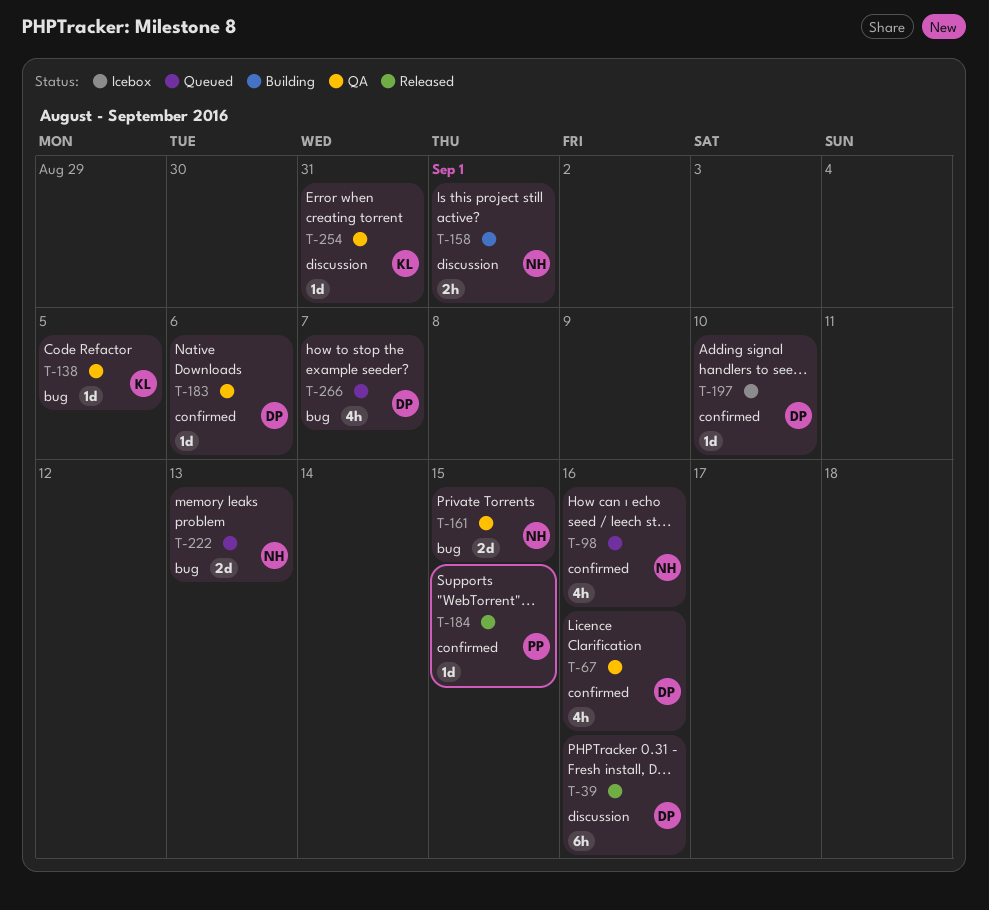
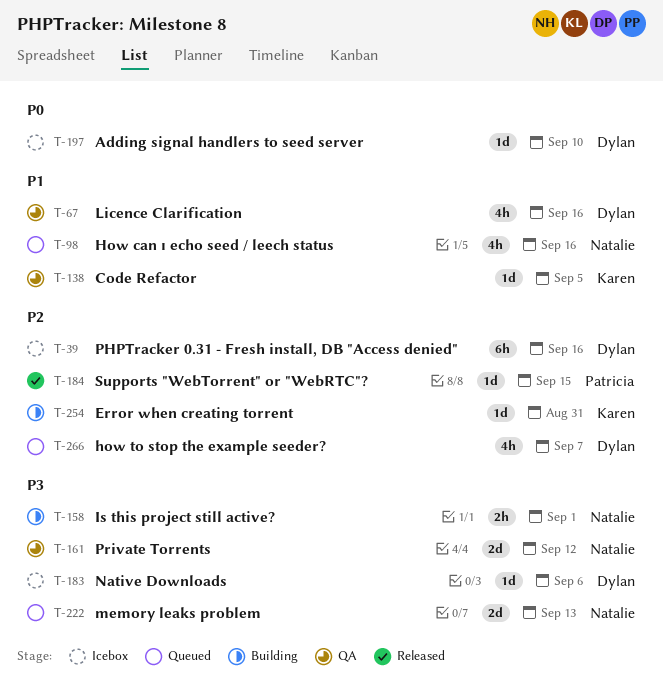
T-39, status: Released -> Icebox
T-161, due: Sep 15 -> Sep 12
T-183, status: QA -> Icebox
T-254, status: QA -> Building

